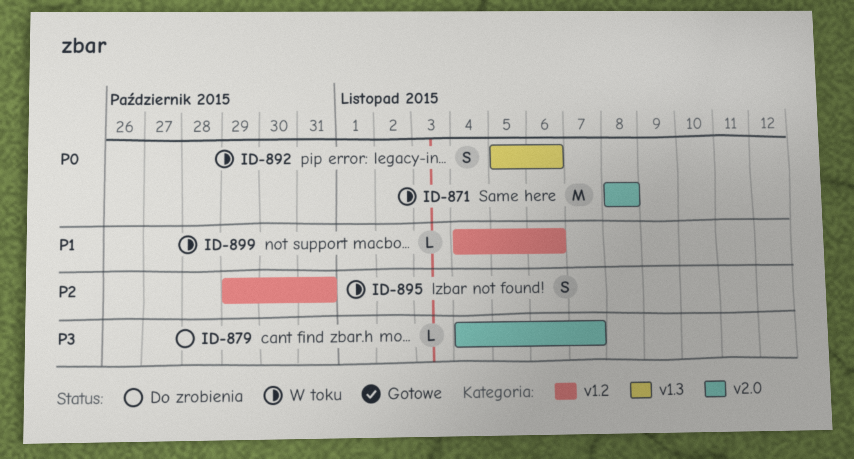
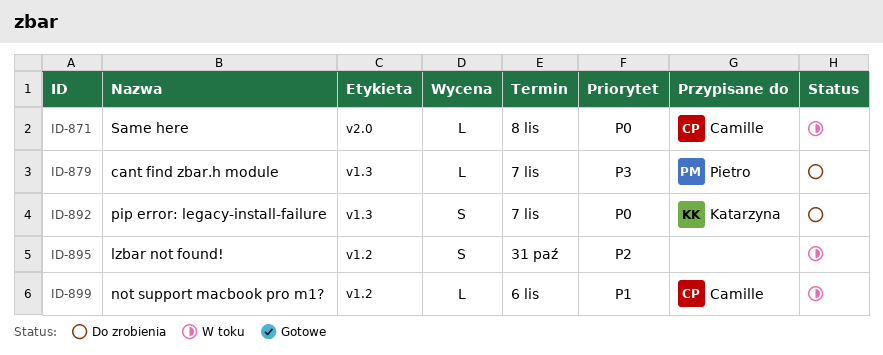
ID-871, estimate: M -> L
ID-879, label: v2.0 -> v1.3
ID-892, status: W toku -> Do zrobienia
ID-892, due: Nov 6 -> Nov 7

